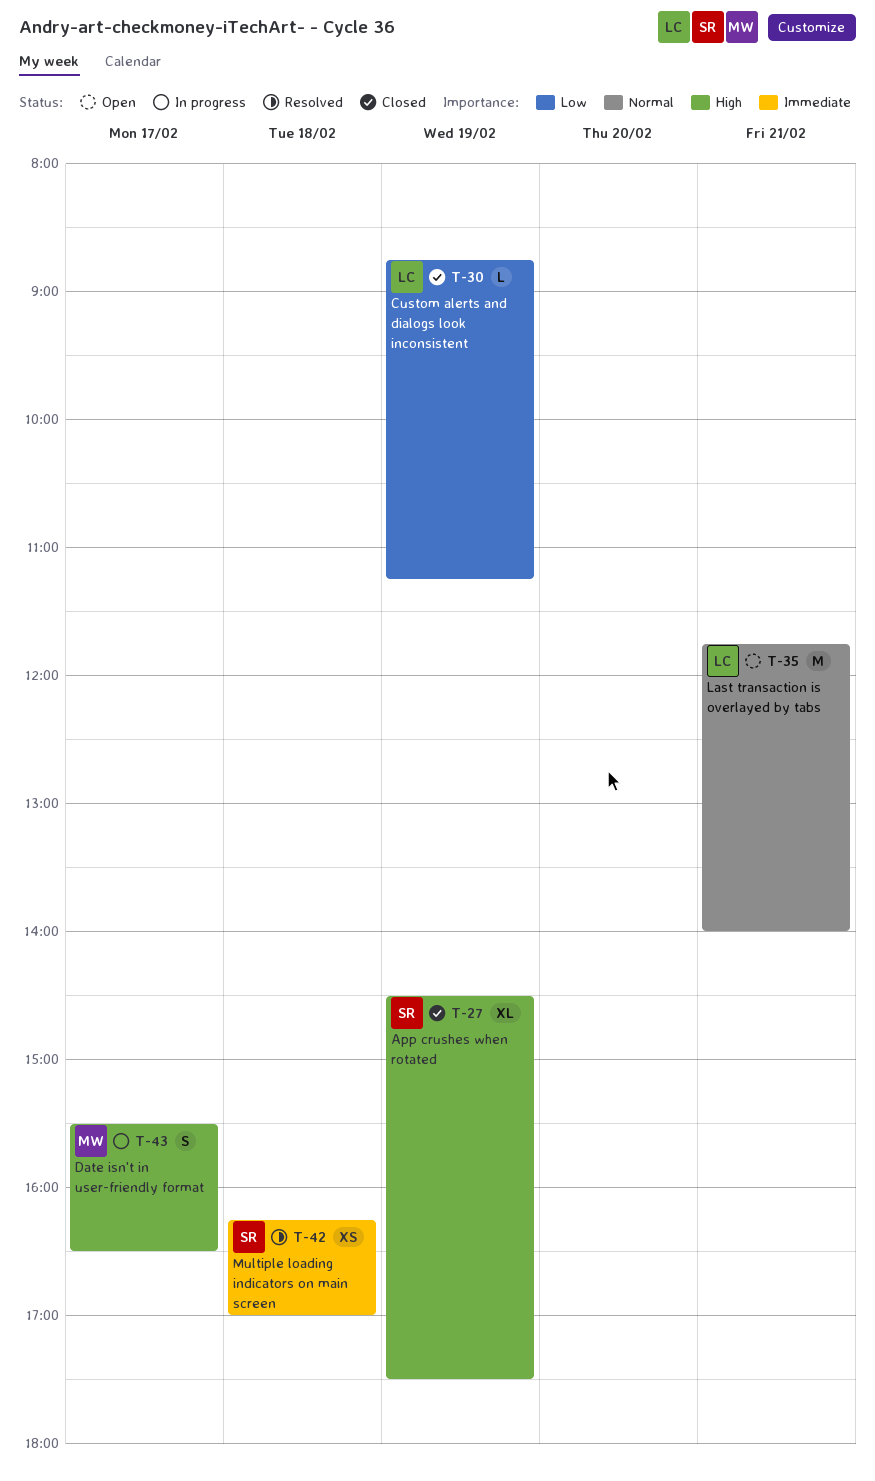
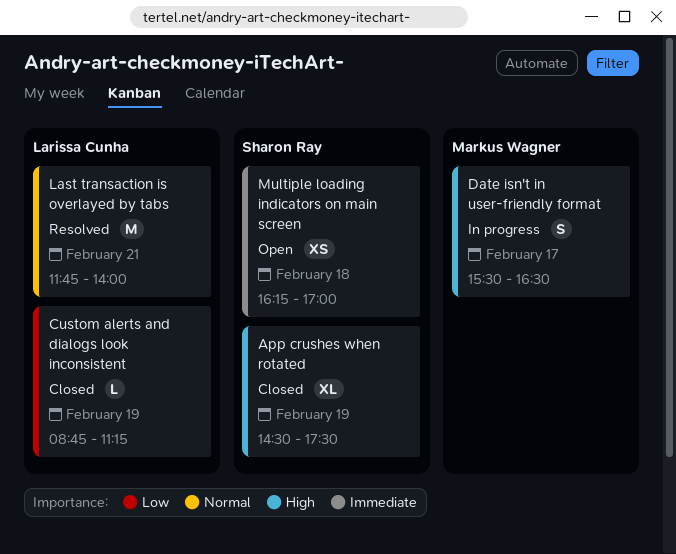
Last transaction is overlayed by tabs, status: Open -> Resolved
Multiple loading indicators on main screen, status: Resolved -> Open

